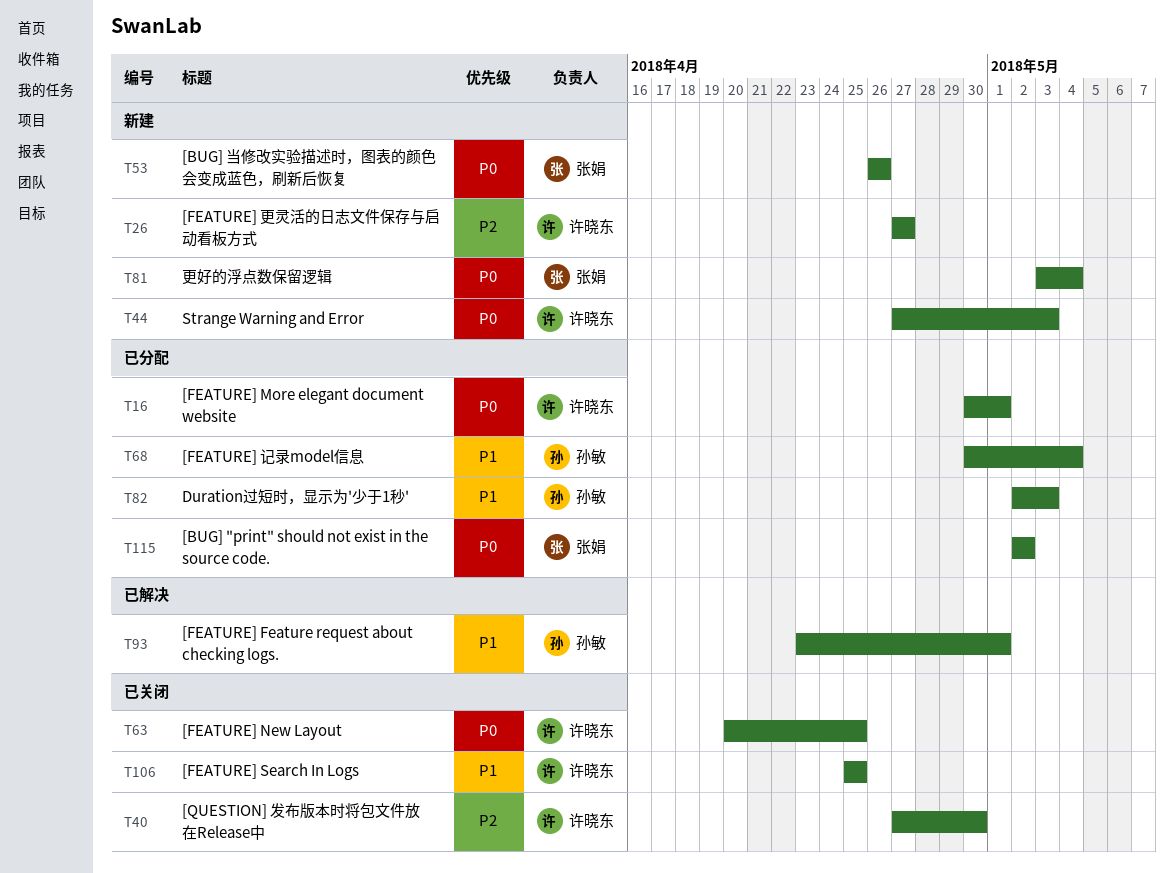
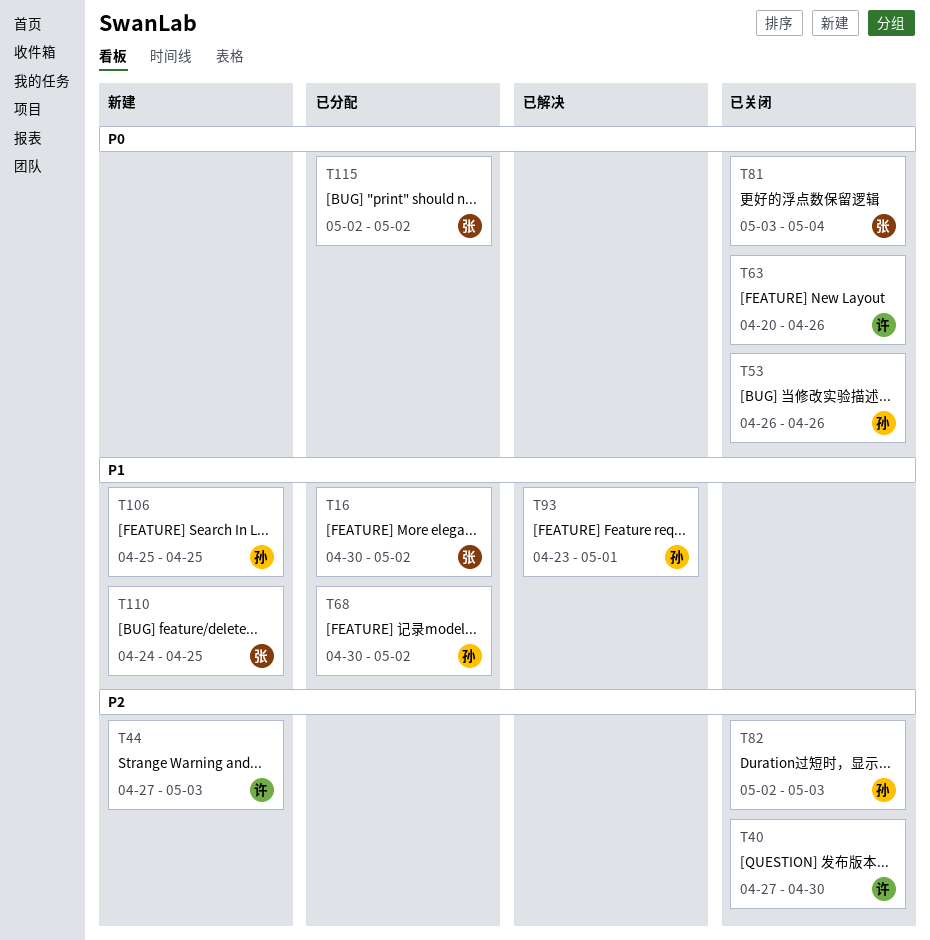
T16, owner: 许晓东 -> 张娟
T16, priority: P0 -> P1
T16, due: May 1 -> May 2
T26: present -> none
T44, priority: P0 -> P2
T53, status: 新建 -> 已关闭
T53, owner: 张娟 -> 孙敏
T63, due: Apr 25 -> Apr 26
T68, due: May 4 -> May 2
T81, status: 新建 -> 已关闭
T82, status: 已分配 -> 已关闭
T82, priority: P1 -> P2
T106, status: 已关闭 -> 新建
T106, owner: 许晓东 -> 孙敏
T110: none -> present

